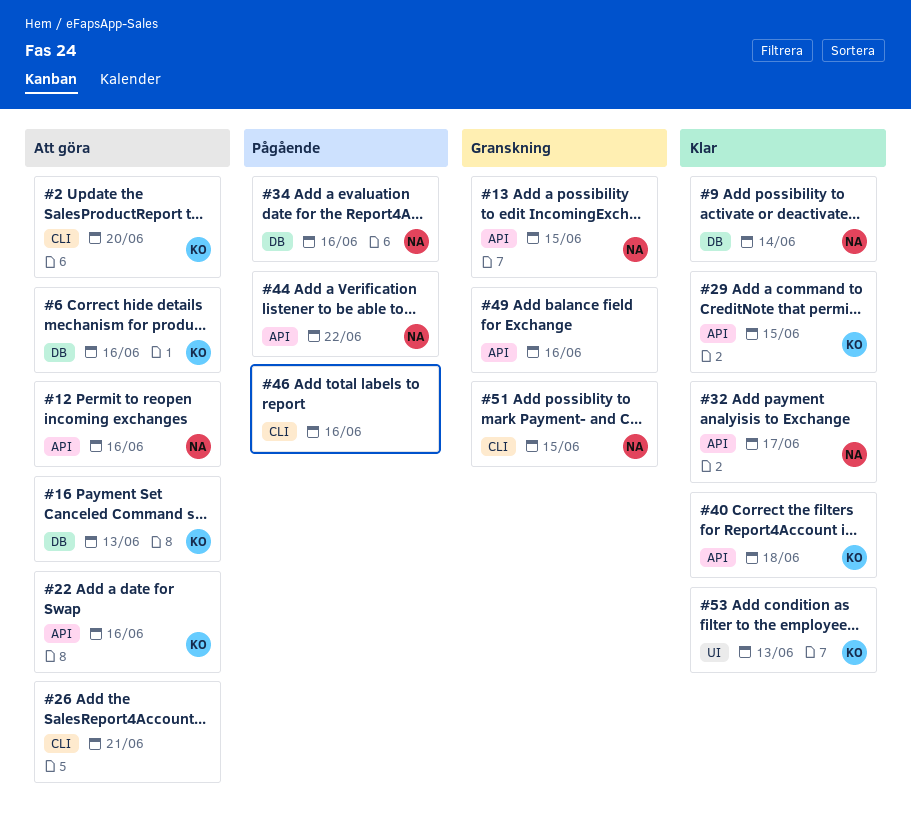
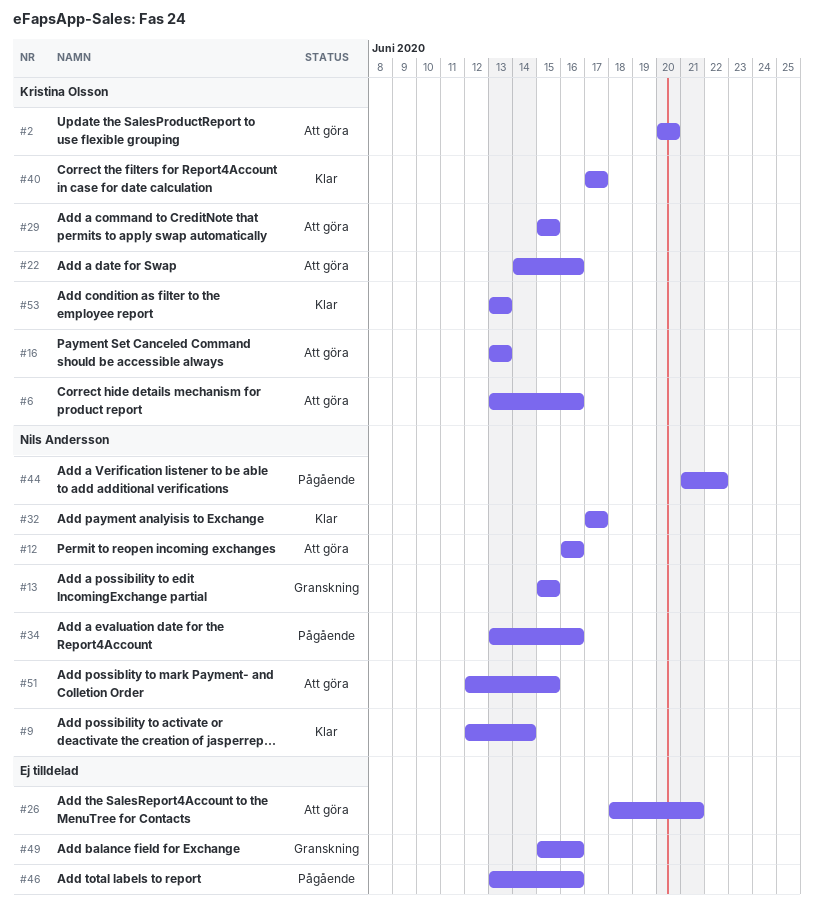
#29, status: Klar -> Att göra
#40, due: Jun 18 -> Jun 17
#51, status: Granskning -> Att göra

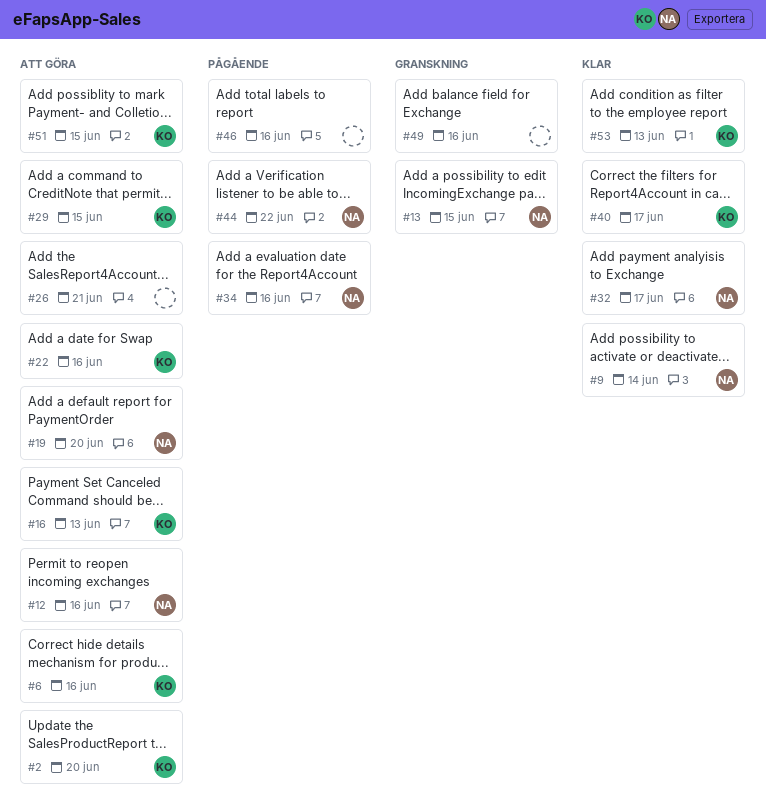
#19: none -> present
#51, owner: Nils Andersson -> Kristina Olsson

